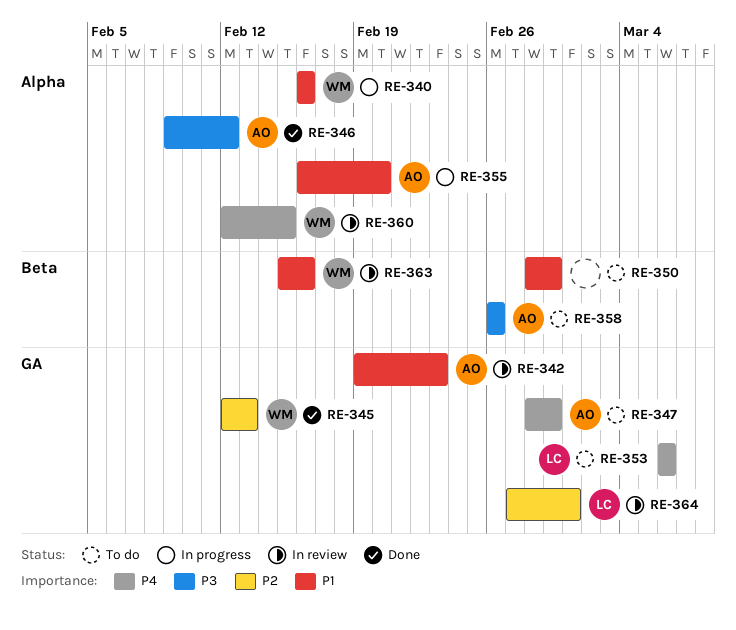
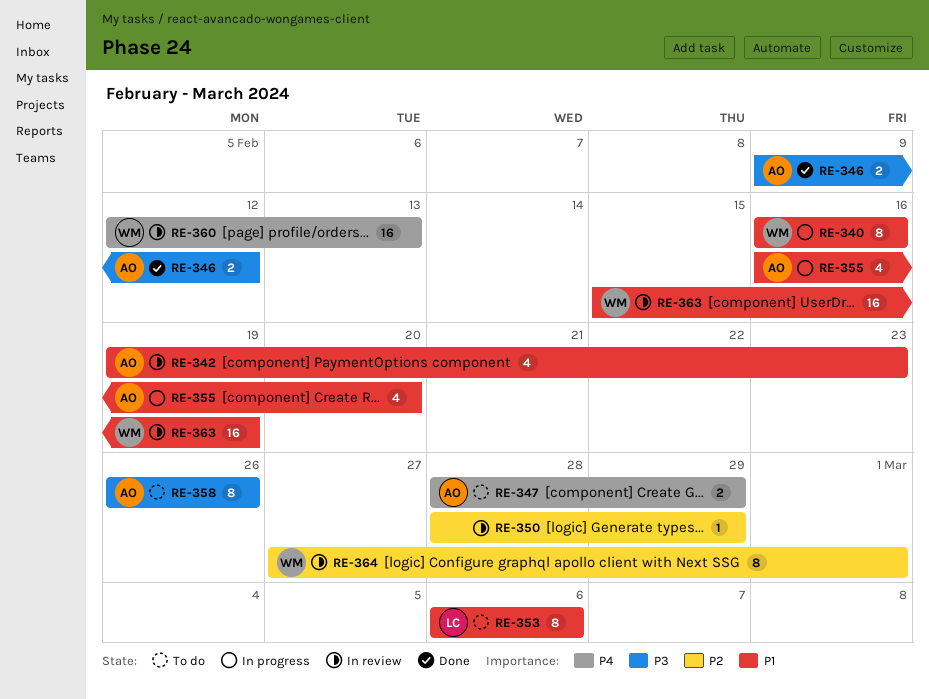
RE-345: present -> none
RE-350, status: To do -> In review
RE-350, priority: P1 -> P2
RE-353, priority: P4 -> P1
RE-360, due: Feb 15 -> Feb 13
RE-363, due: Feb 16 -> Feb 19
RE-364, owner: LC -> WM

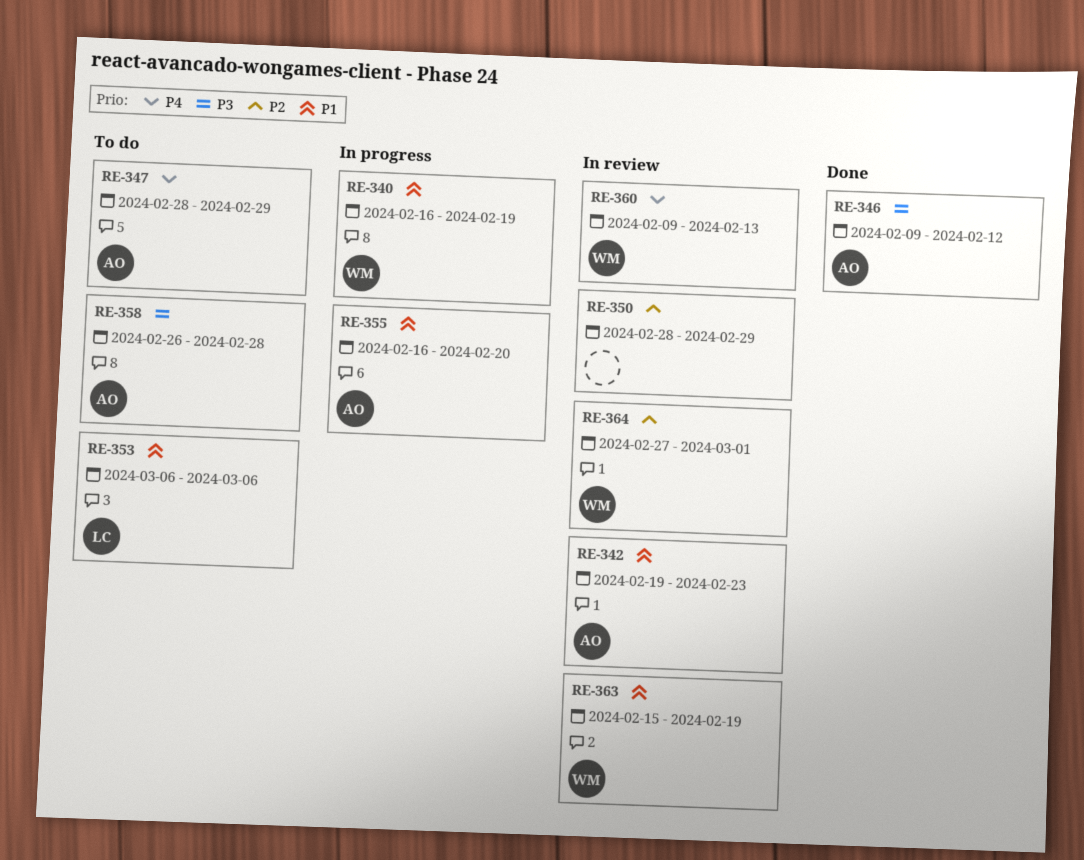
RE-340, due: Feb 16 -> Feb 19
RE-358, due: Feb 26 -> Feb 28
RE-360, start: Feb 12 -> Feb 9

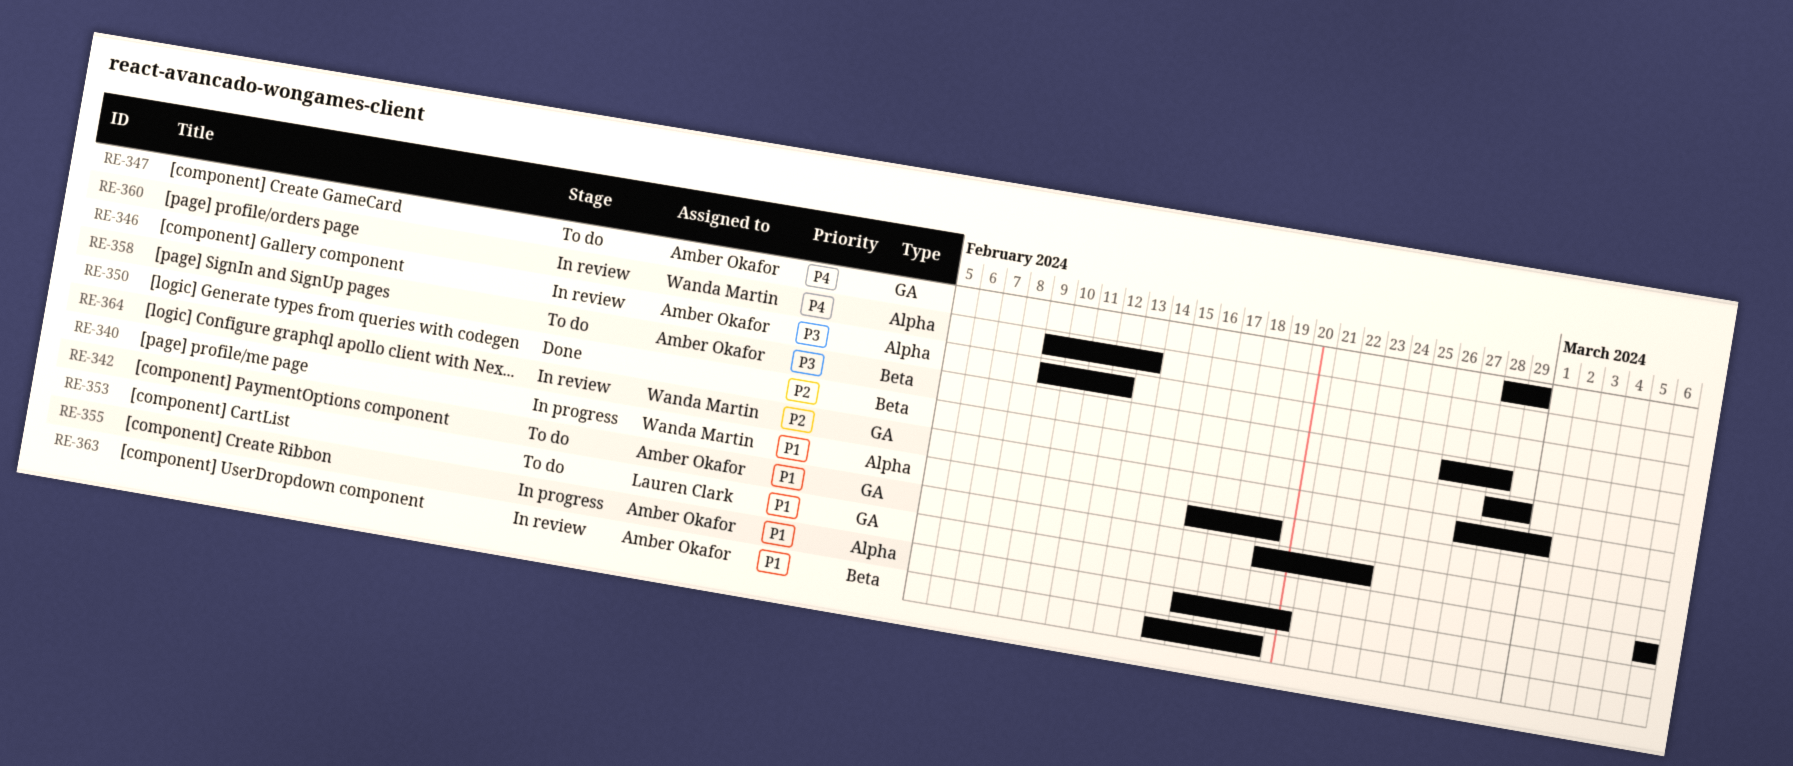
RE-342, status: In review -> To do
RE-346, status: Done -> In review
RE-350, status: In review -> Done
RE-363, owner: Wanda Martin -> Amber Okafor

